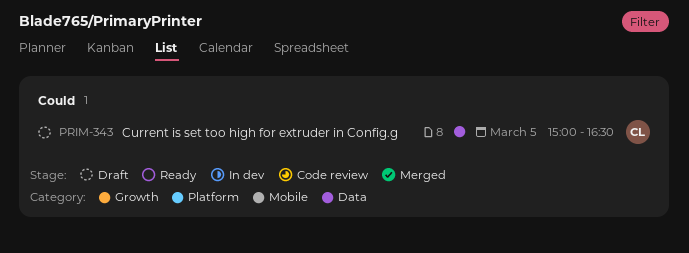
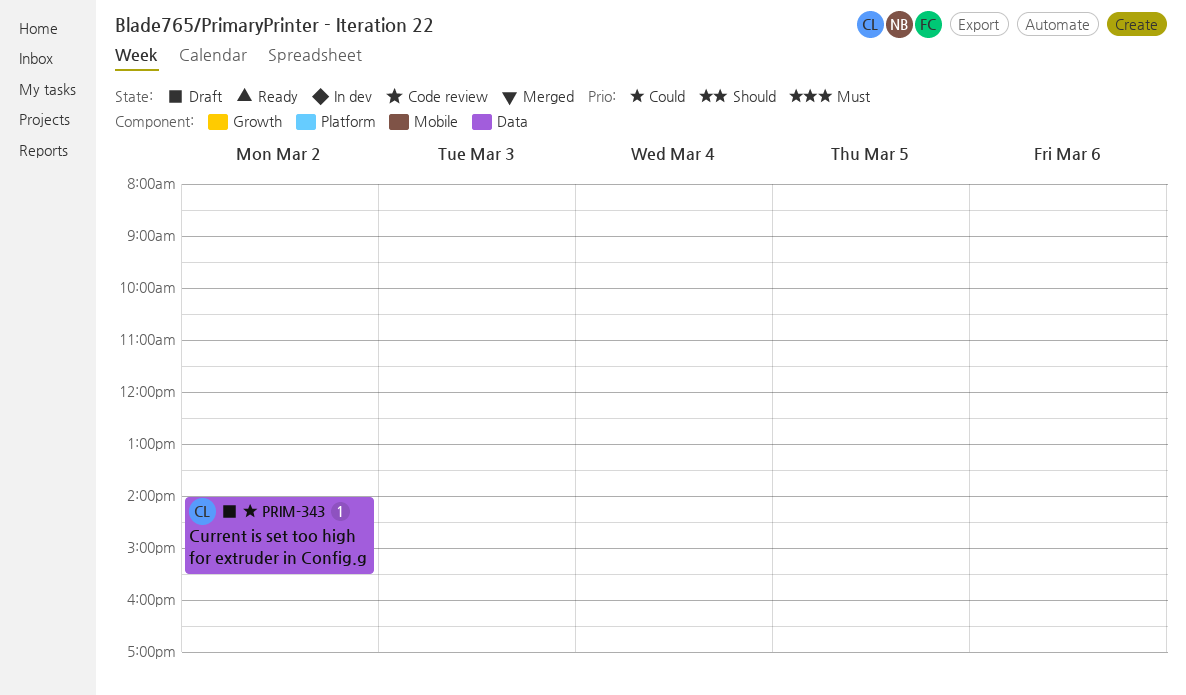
PRIM-343, day: Mar 5 -> Mar 2
PRIM-343, begins: 15:00 -> 14:00
PRIM-343, ends: 16:30 -> 15:30

